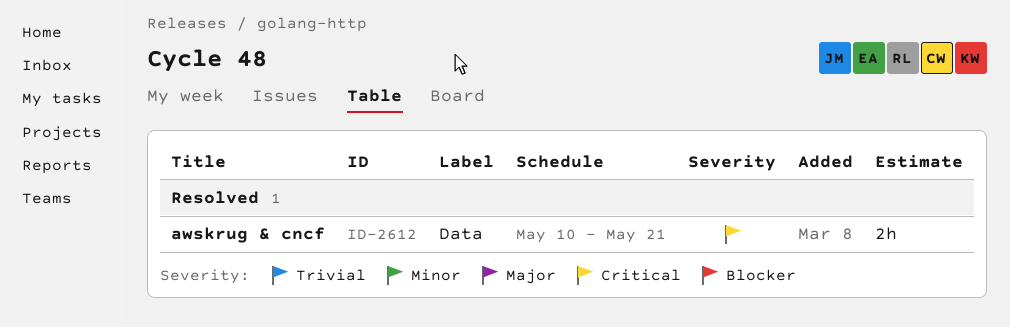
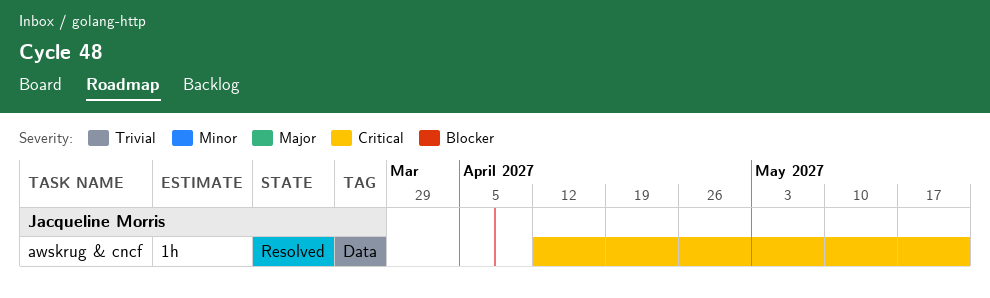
awskrug & cncf, estimate: 2h -> 1h
awskrug & cncf, start: May 10 -> Apr 12

